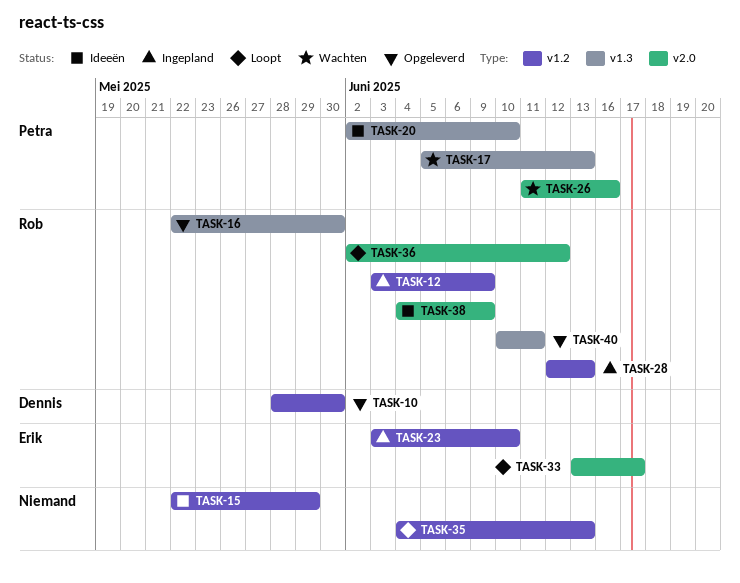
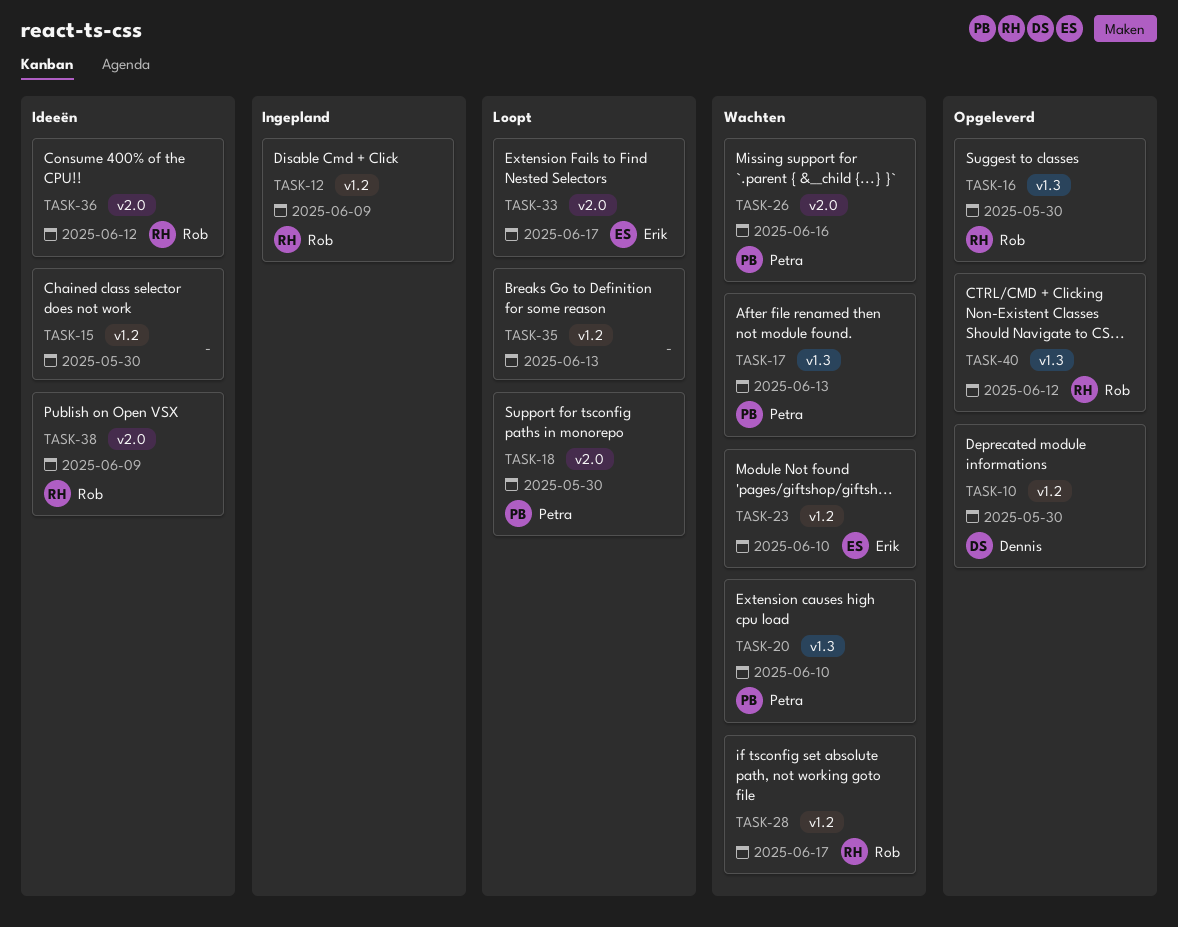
TASK-15, due: May 29 -> May 30
TASK-18: none -> present
TASK-20, status: Ideeën -> Wachten
TASK-23, status: Ingepland -> Wachten
TASK-28, status: Ingepland -> Wachten
TASK-28, due: Jun 13 -> Jun 17
TASK-36, status: Loopt -> Ideeën
TASK-40, due: Jun 11 -> Jun 12

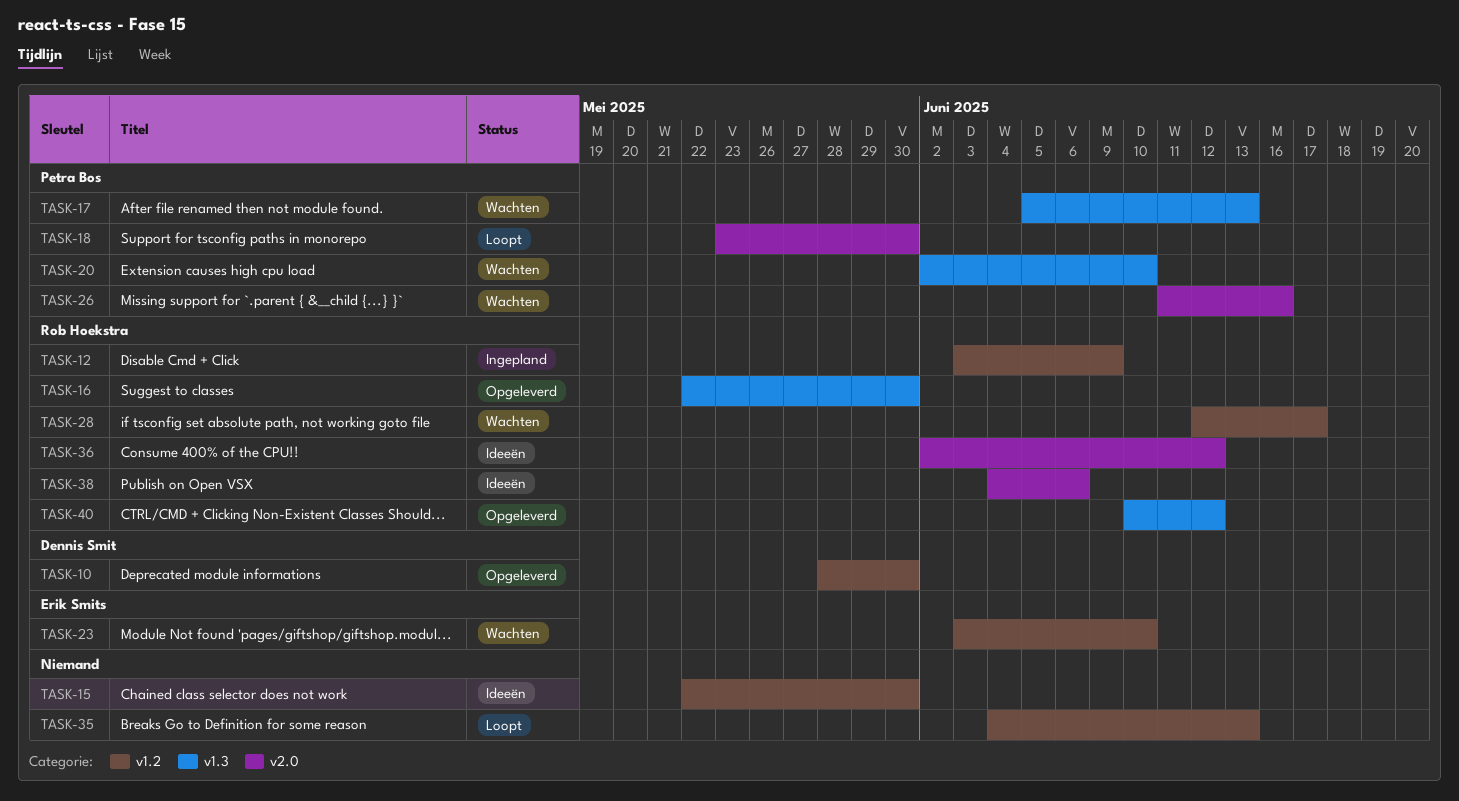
TASK-33: present -> none
TASK-38, due: Jun 9 -> Jun 6

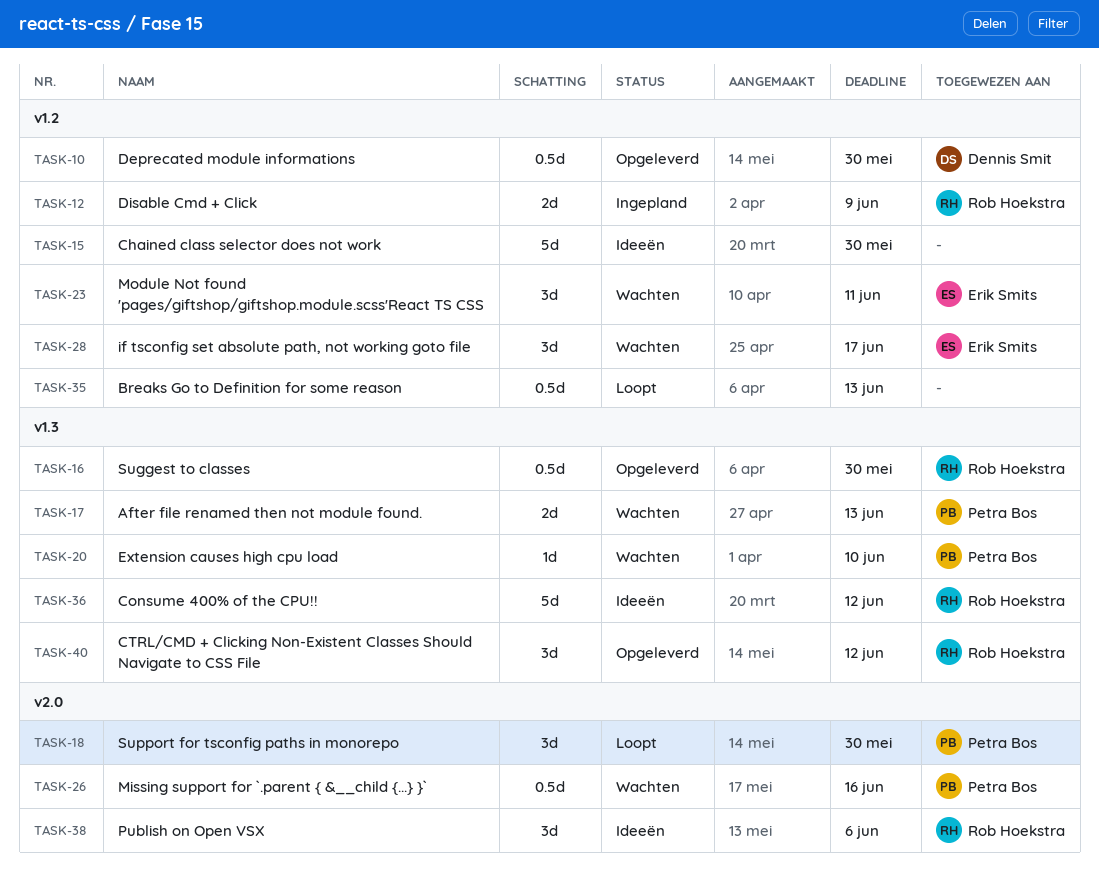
TASK-23, due: Jun 10 -> Jun 11
TASK-28, owner: Rob Hoekstra -> Erik Smits
TASK-36, label: v2.0 -> v1.3

